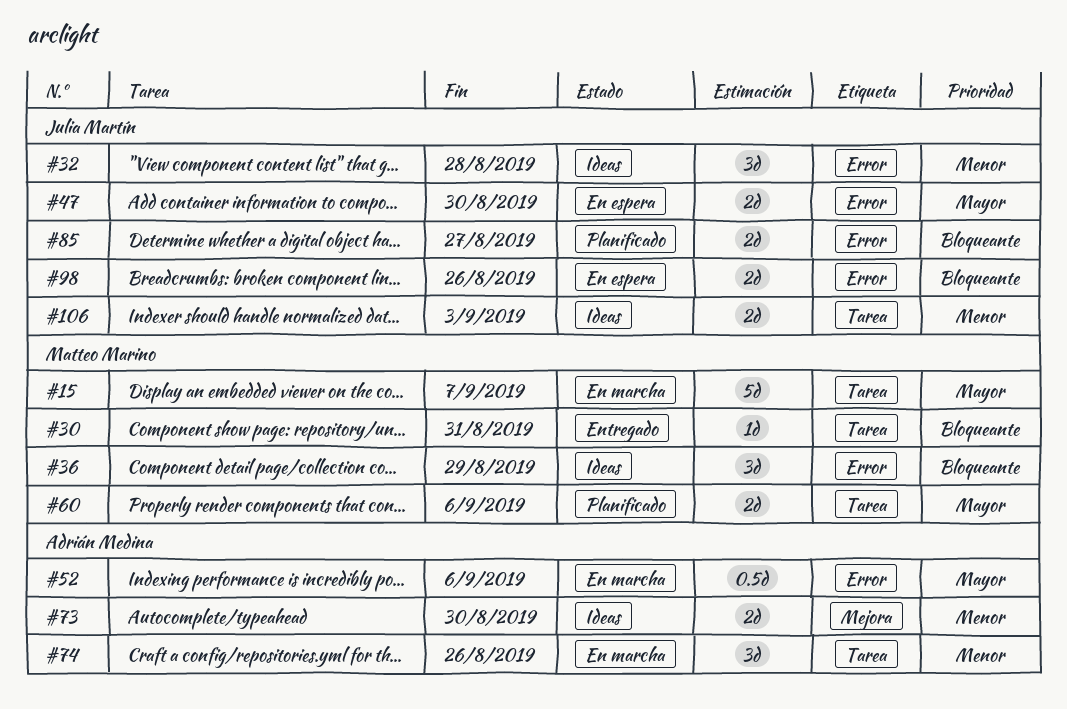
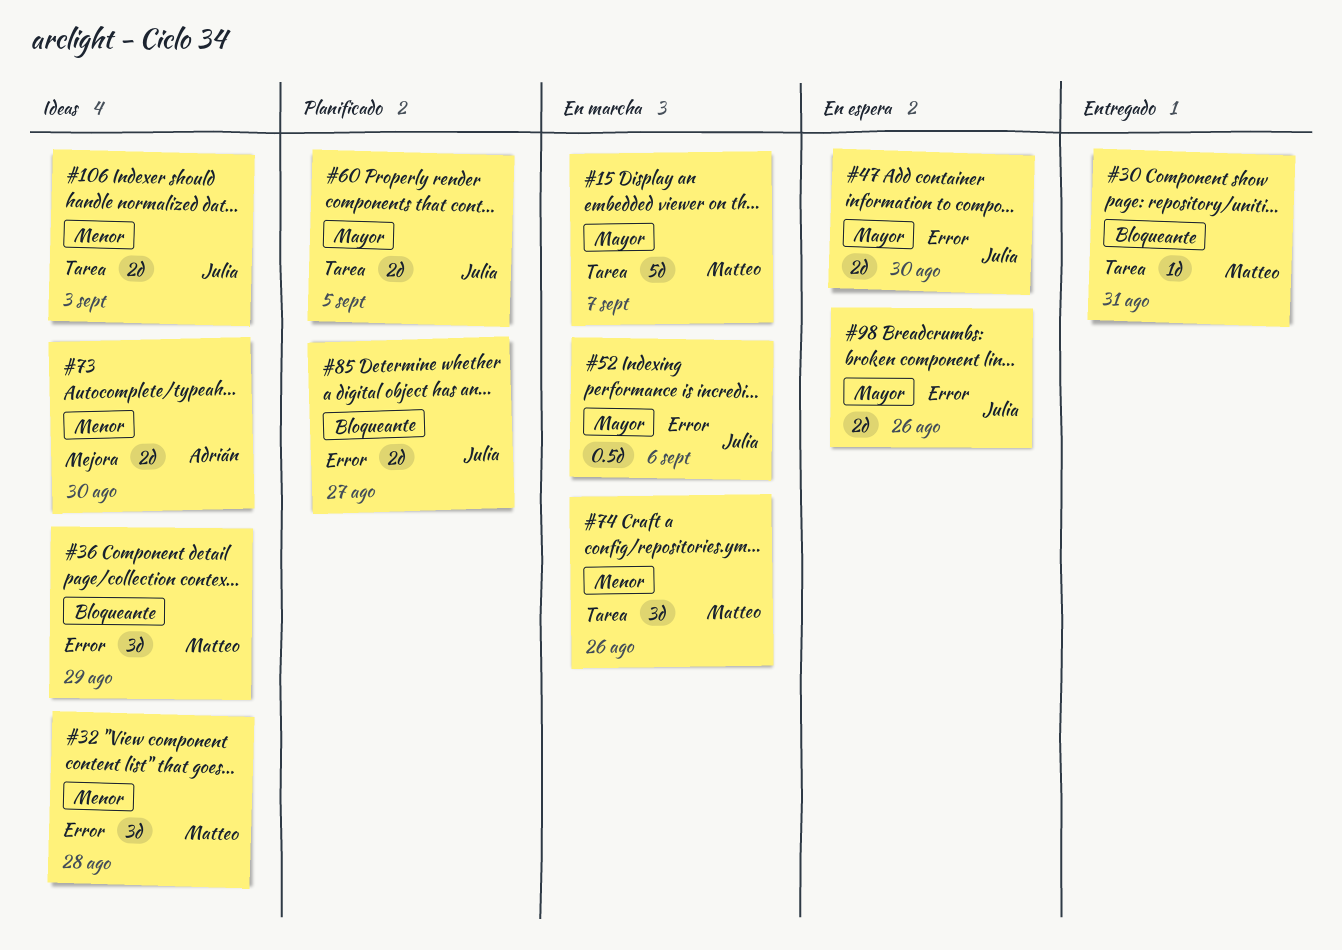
#32, owner: Julia Martín -> Matteo Marino
#52, owner: Adrián Medina -> Julia Martín
#60, owner: Matteo Marino -> Julia Martín
#60, due: Sep 6 -> Sep 5
#74, owner: Adrián Medina -> Matteo Marino
#98, priority: Bloqueante -> Mayor

